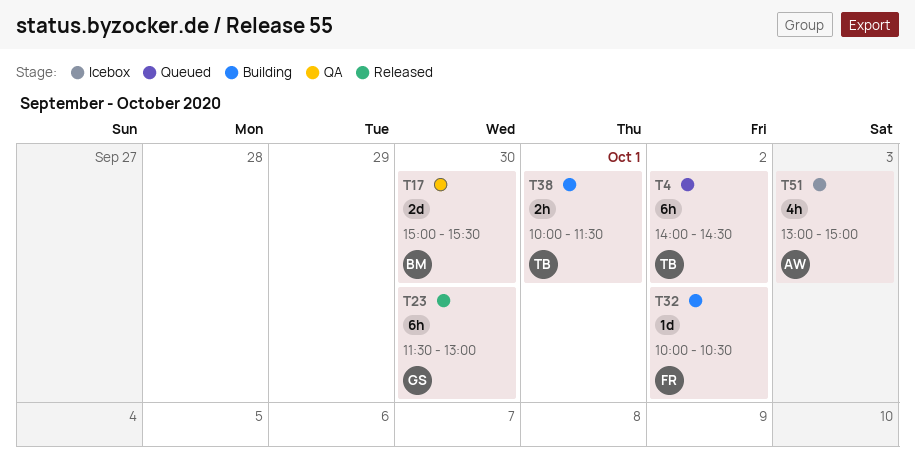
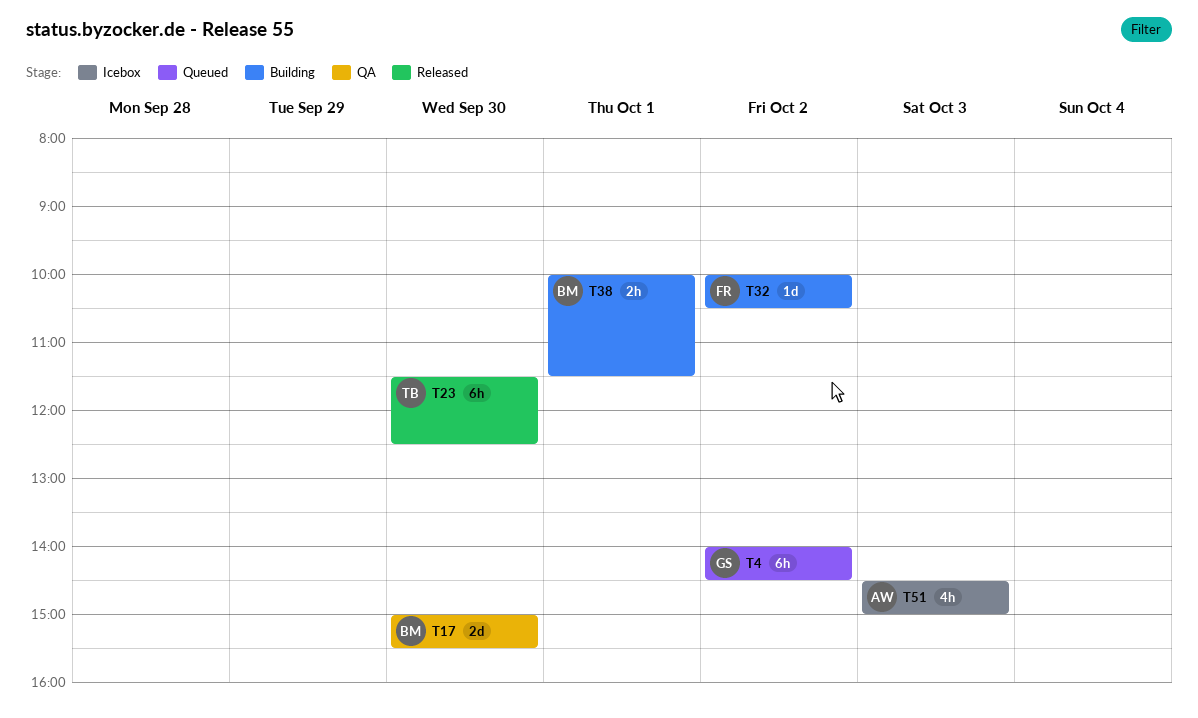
T4, owner: TB -> GS
T23, owner: GS -> TB
T23, ends: 13:00 -> 12:30
T38, owner: TB -> BM
T51, begins: 13:00 -> 14:30

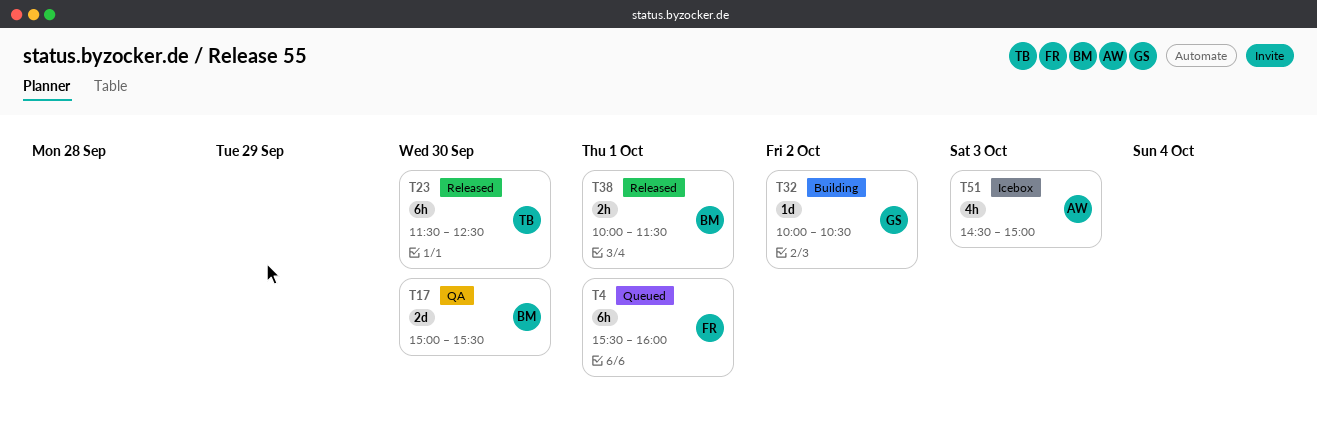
T4, owner: GS -> FR
T4, day: Oct 2 -> Oct 1
T4, begins: 14:00 -> 15:30
T4, ends: 14:30 -> 16:00
T32, owner: FR -> GS
T38, status: Building -> Released

